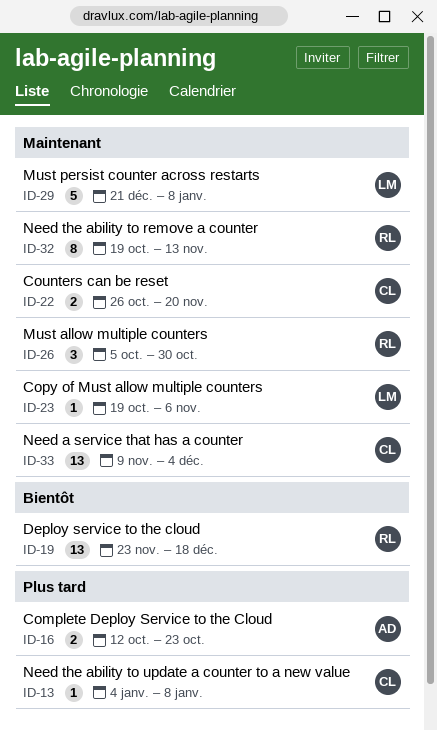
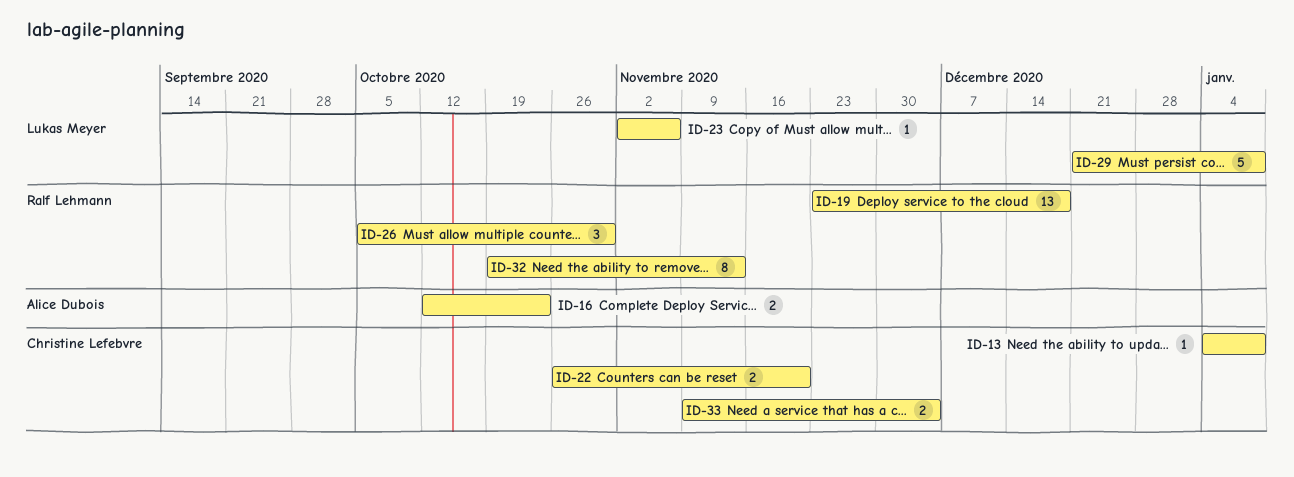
ID-23, start: Oct 19 -> Nov 2
ID-33, estimate: 13 -> 2

